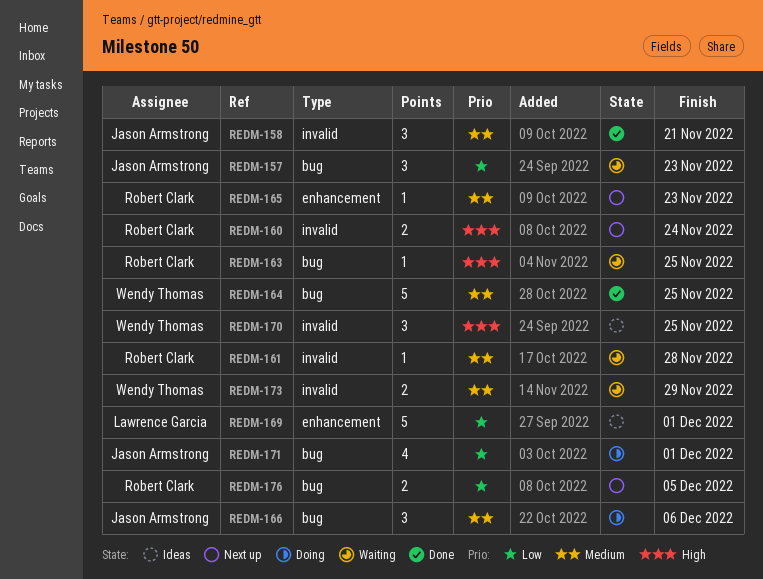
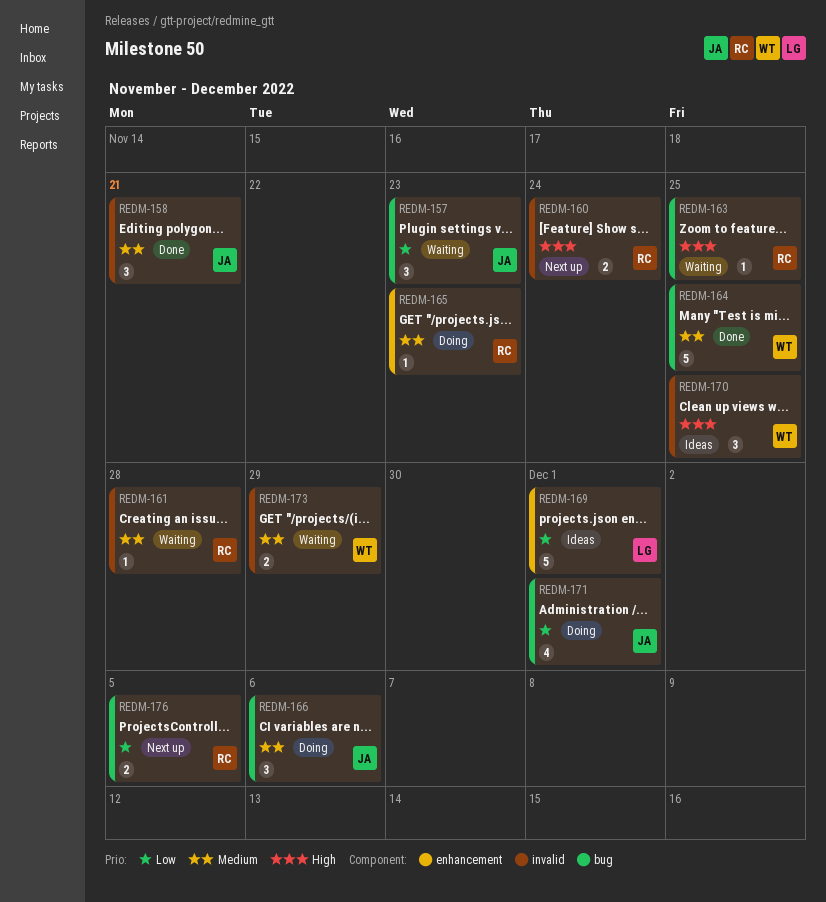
REDM-165, status: Next up -> Doing

